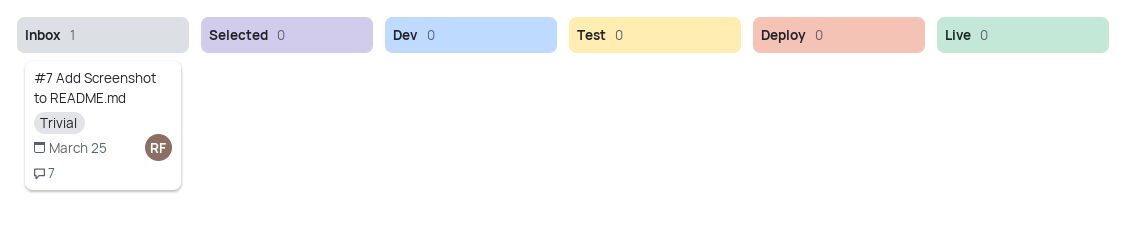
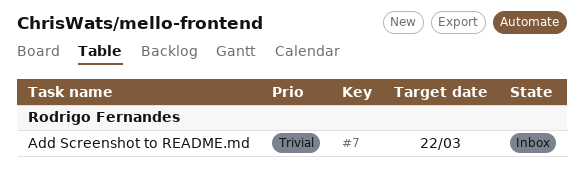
#7, due: Mar 25 -> Mar 22

